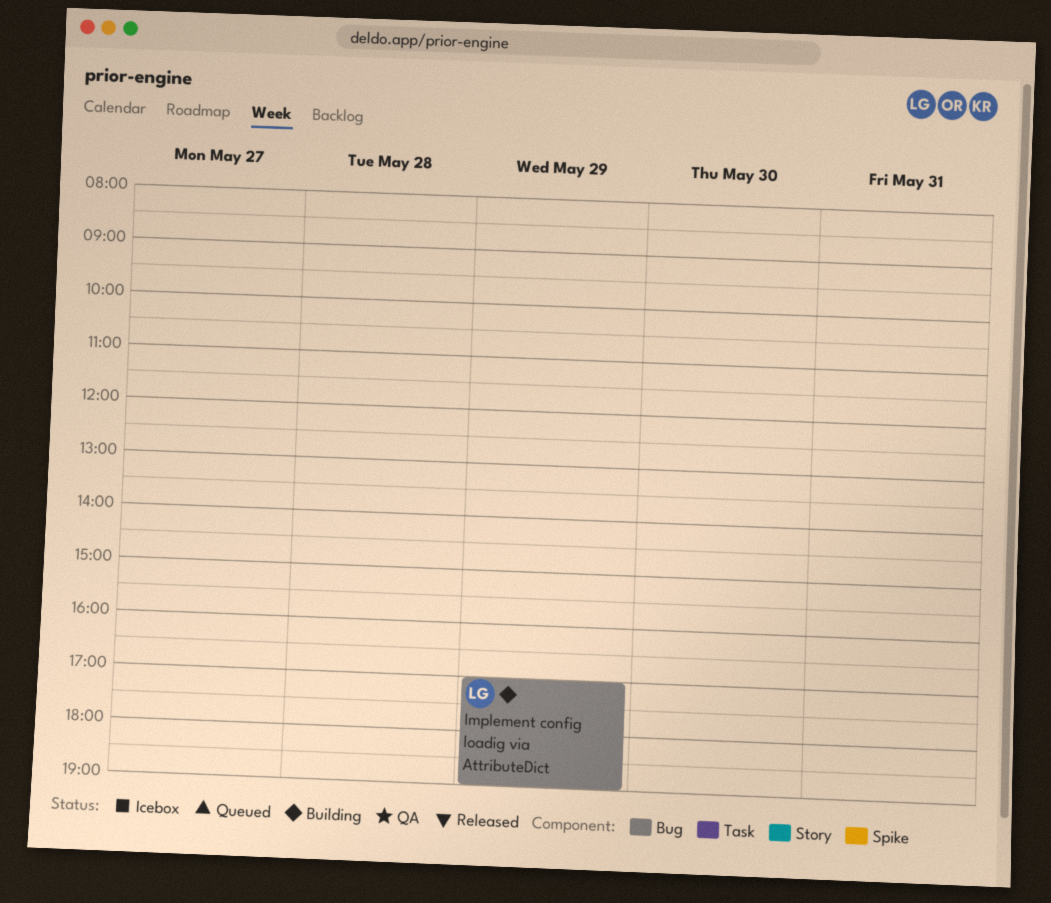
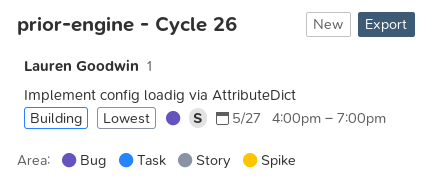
Implement config loadig via AttributeDict, day: May 29 -> May 27
Implement config loadig via AttributeDict, begins: 17:00 -> 16:00

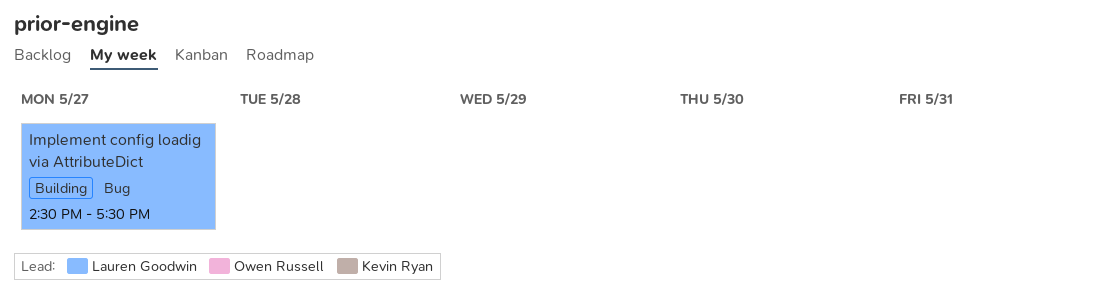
Implement config loadig via AttributeDict, begins: 16:00 -> 14:30
Implement config loadig via AttributeDict, ends: 19:00 -> 17:30

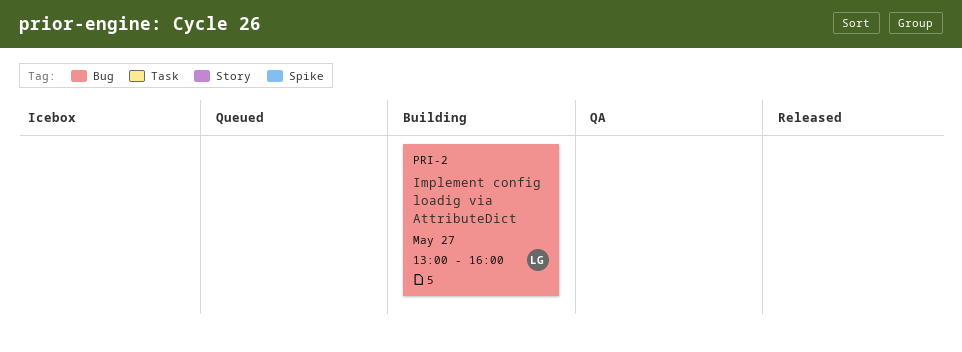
Implement config loadig via AttributeDict, begins: 14:30 -> 13:00
Implement config loadig via AttributeDict, ends: 17:30 -> 16:00

